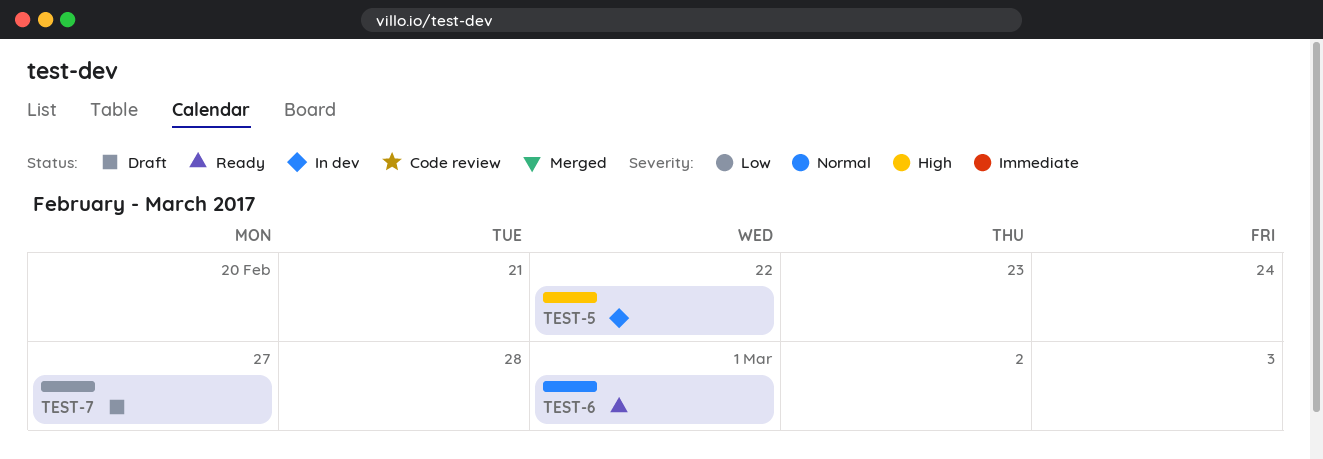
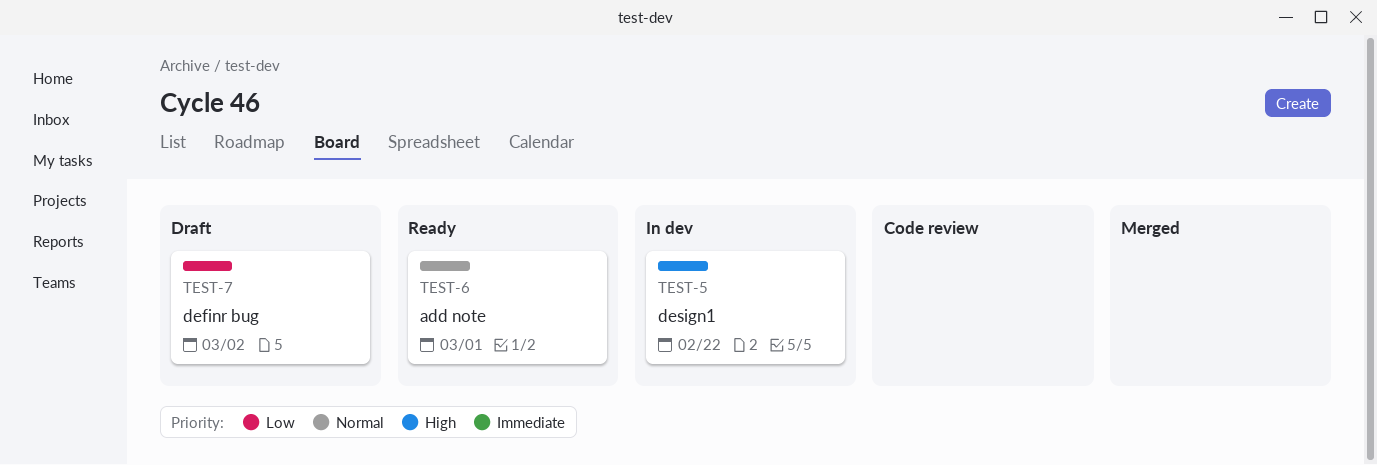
TEST-7, due: Feb 27 -> Mar 2

